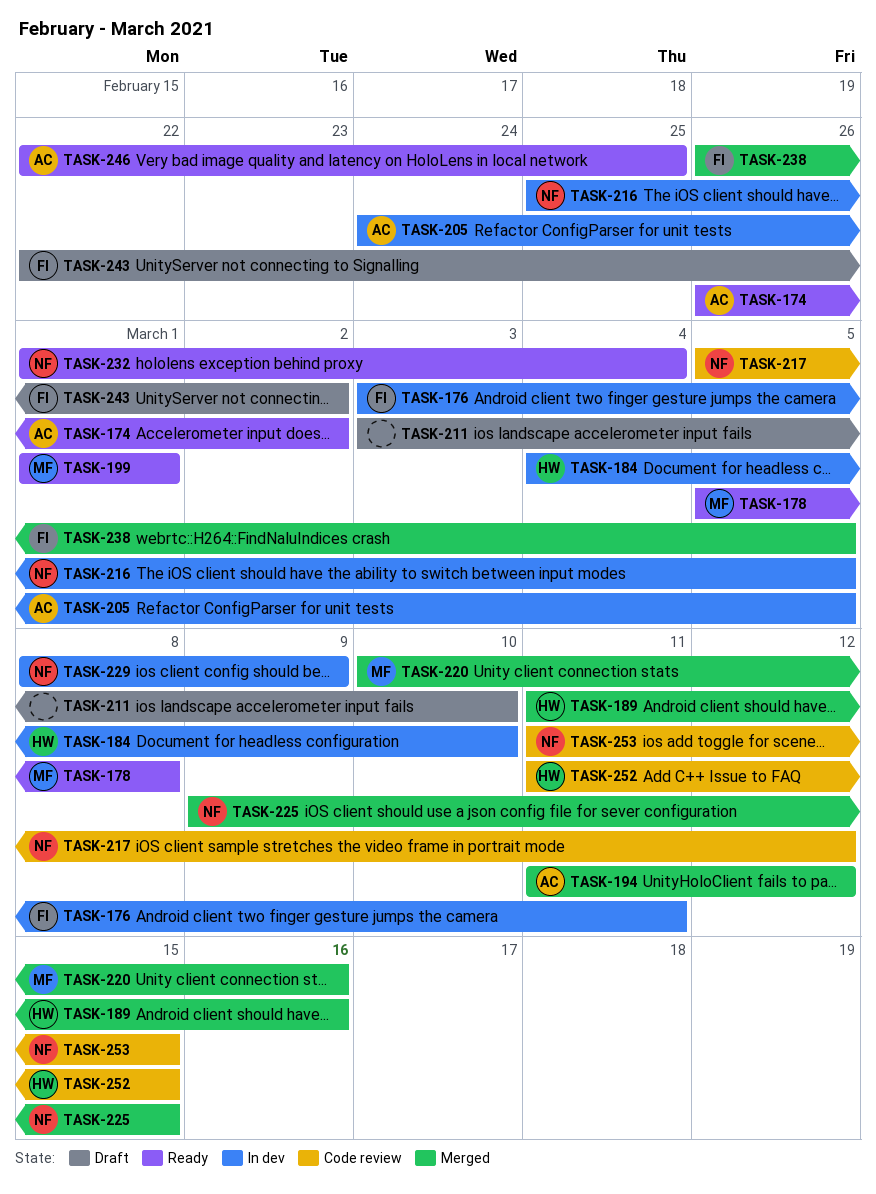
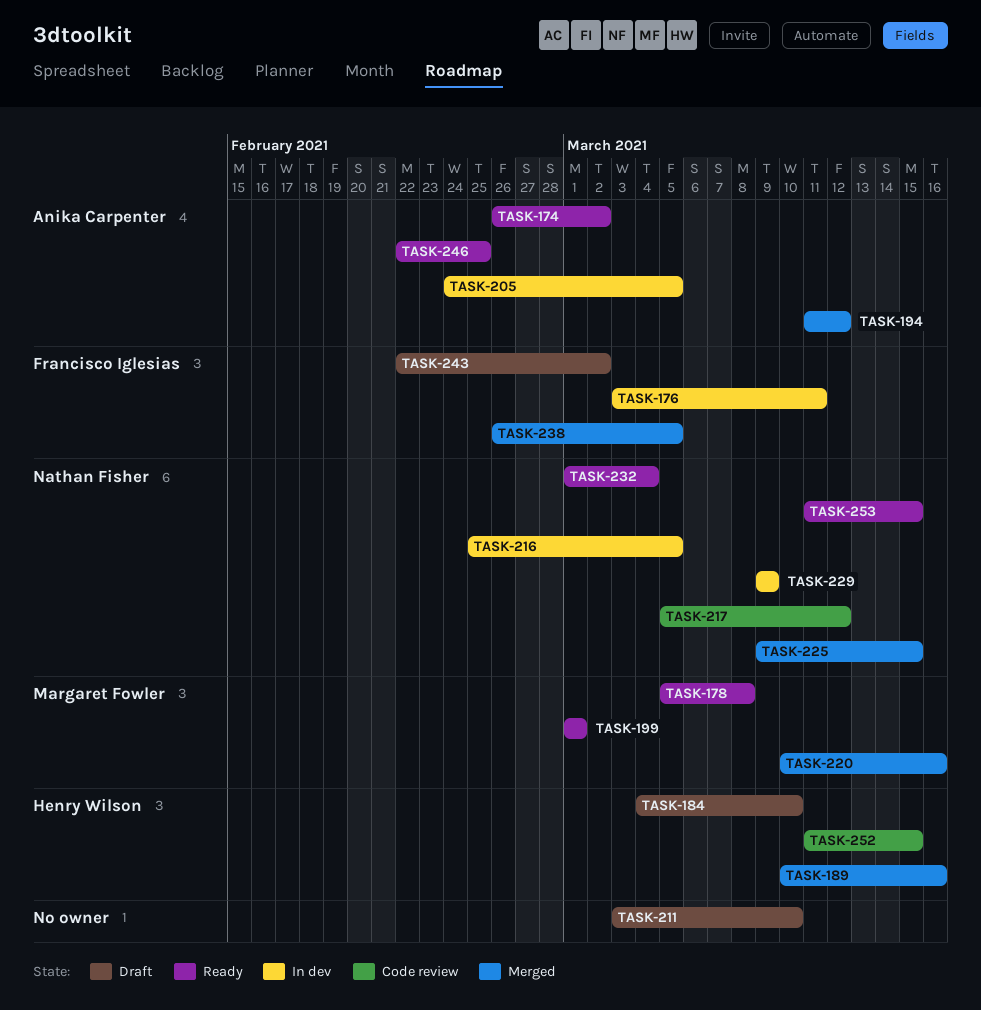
TASK-184, status: In dev -> Draft
TASK-189, start: Mar 11 -> Mar 10
TASK-229, start: Mar 8 -> Mar 9
TASK-253, status: Code review -> Ready

